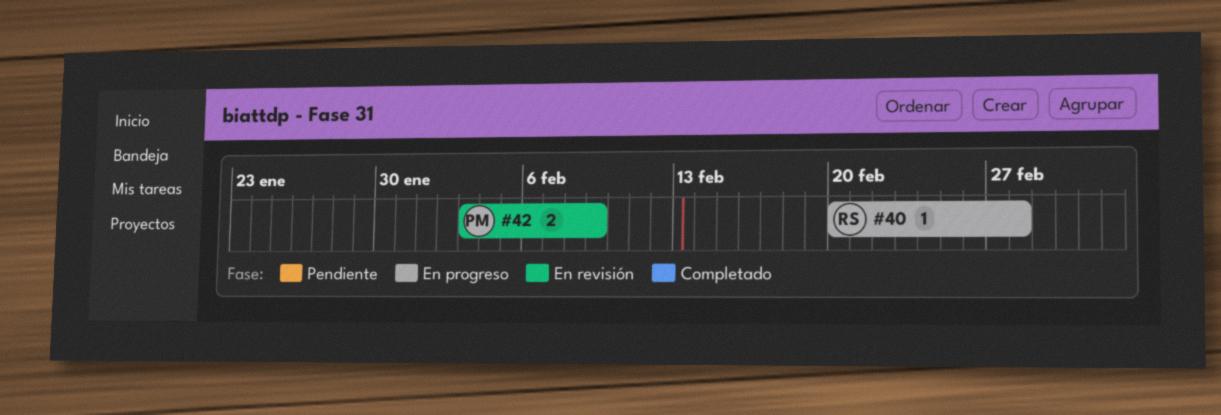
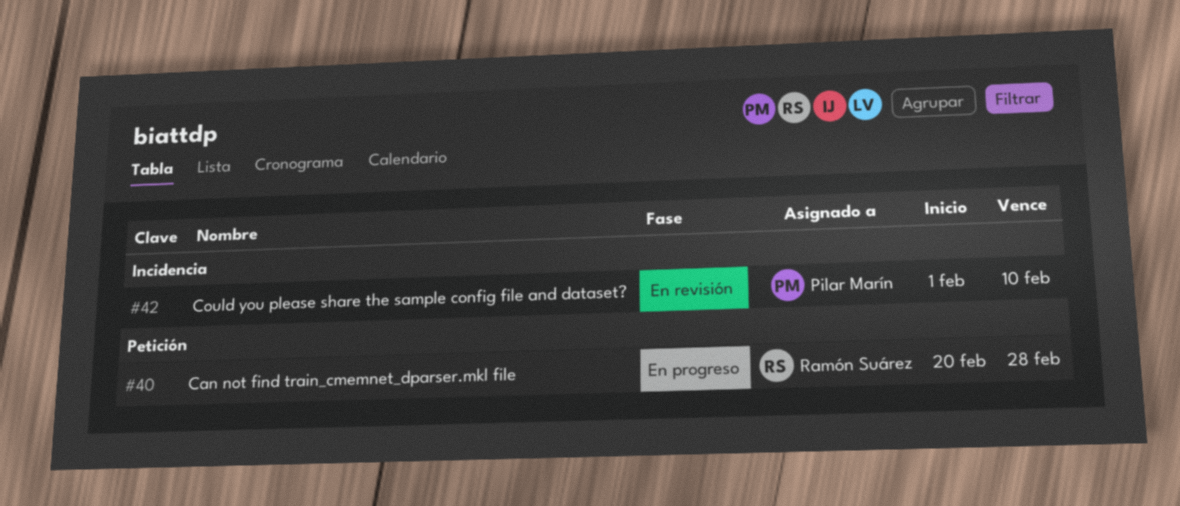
#42, start: Feb 3 -> Feb 1
#42, due: Feb 9 -> Feb 10

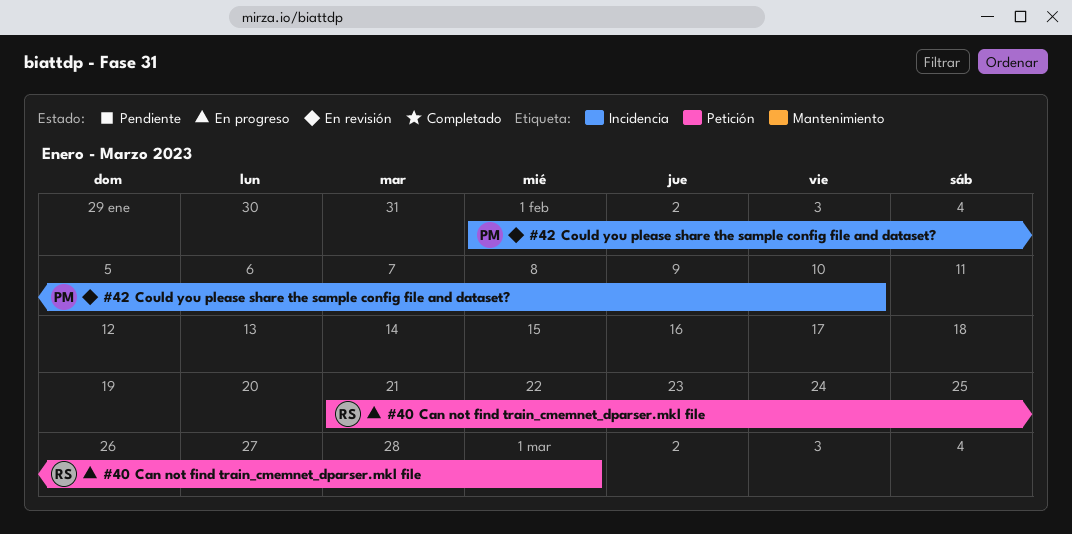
#40, start: Feb 20 -> Feb 21
#40, due: Feb 28 -> Mar 1

